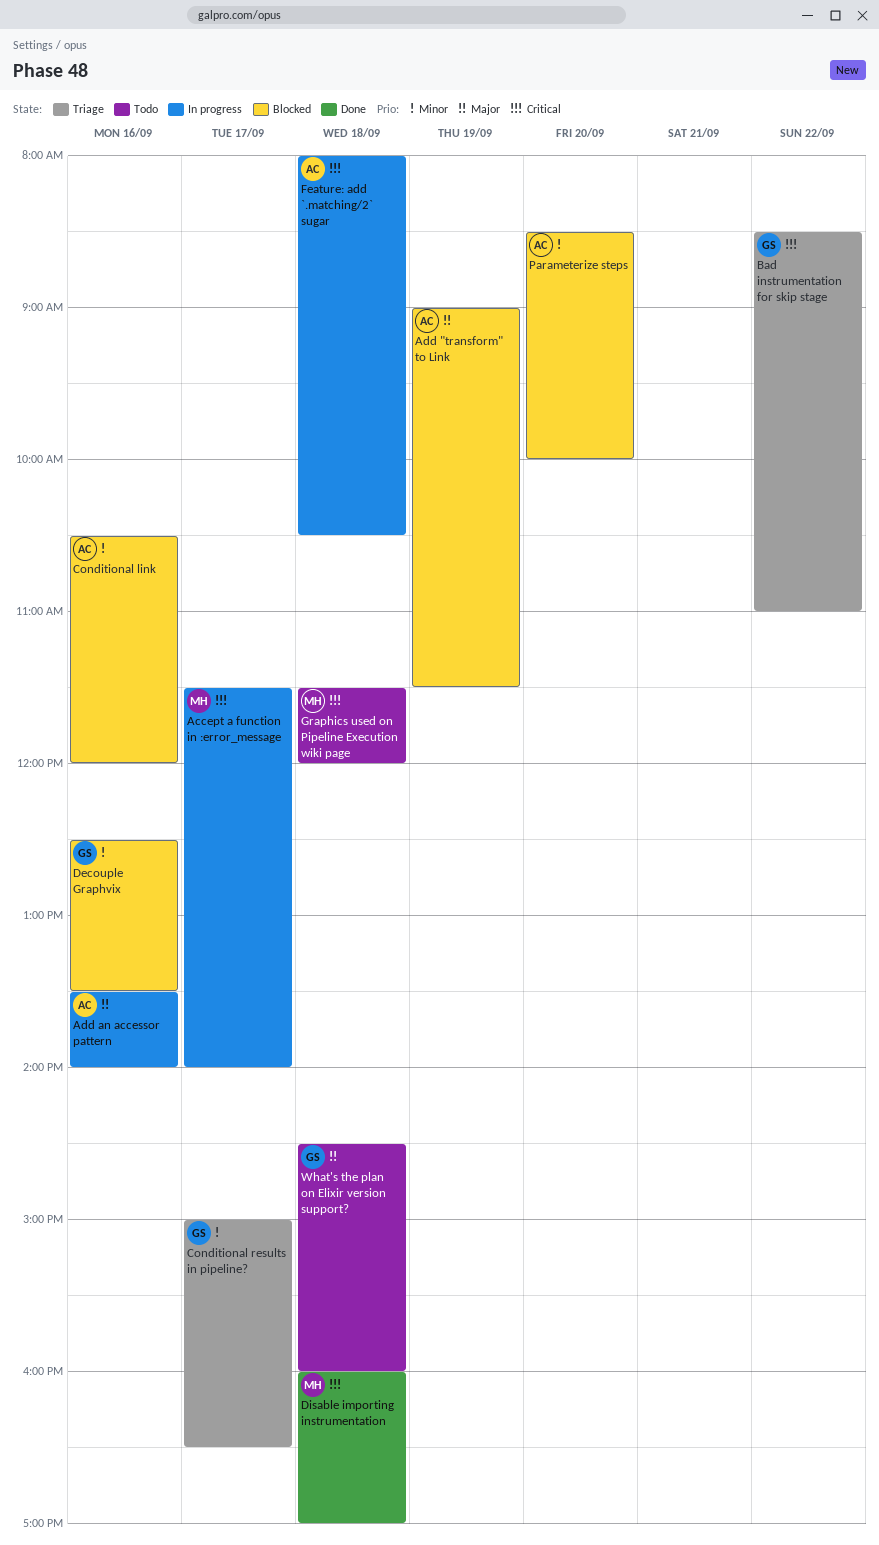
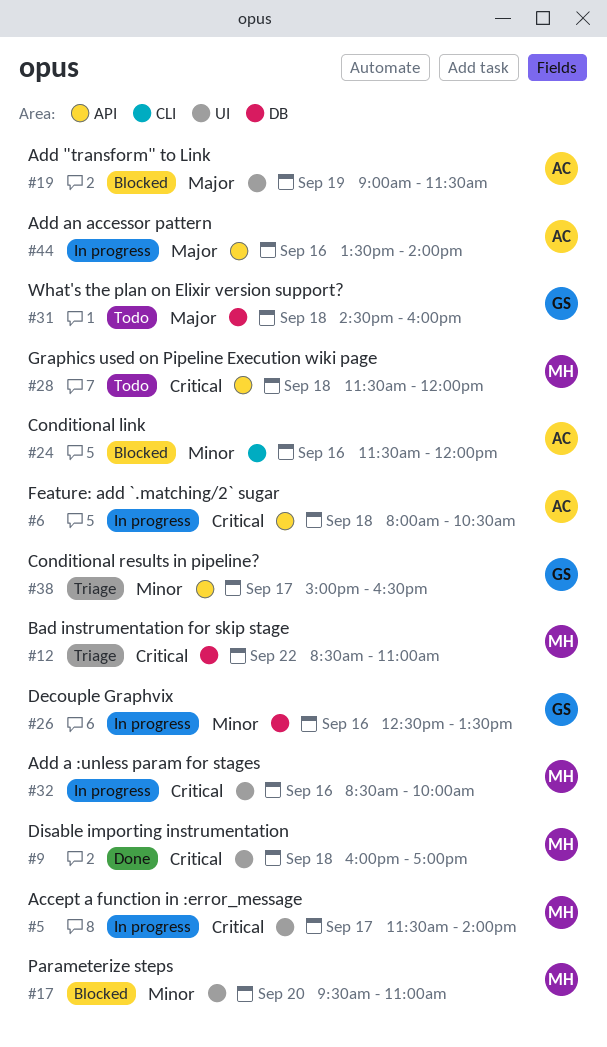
Add a :unless param for stages: none -> present
Bad instrumentation for skip stage, owner: GS -> MH
Conditional link, begins: 10:30 -> 11:30
Decouple Graphvix, status: Blocked -> In progress
Parameterize steps, owner: AC -> MH
Parameterize steps, begins: 08:30 -> 09:30
Parameterize steps, ends: 10:00 -> 11:00

